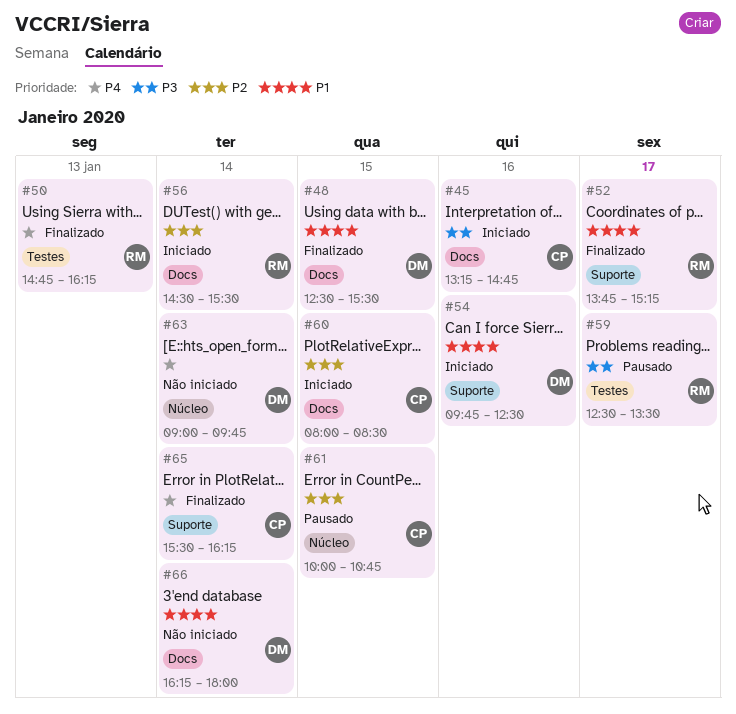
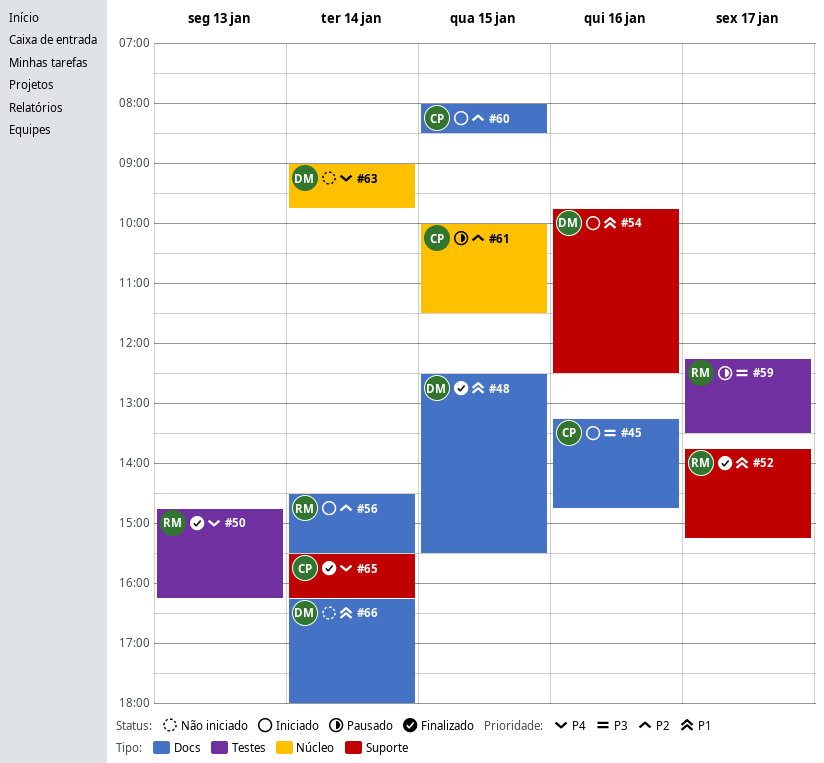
#59, begins: 12:30 -> 12:15
#61, ends: 10:45 -> 11:30

